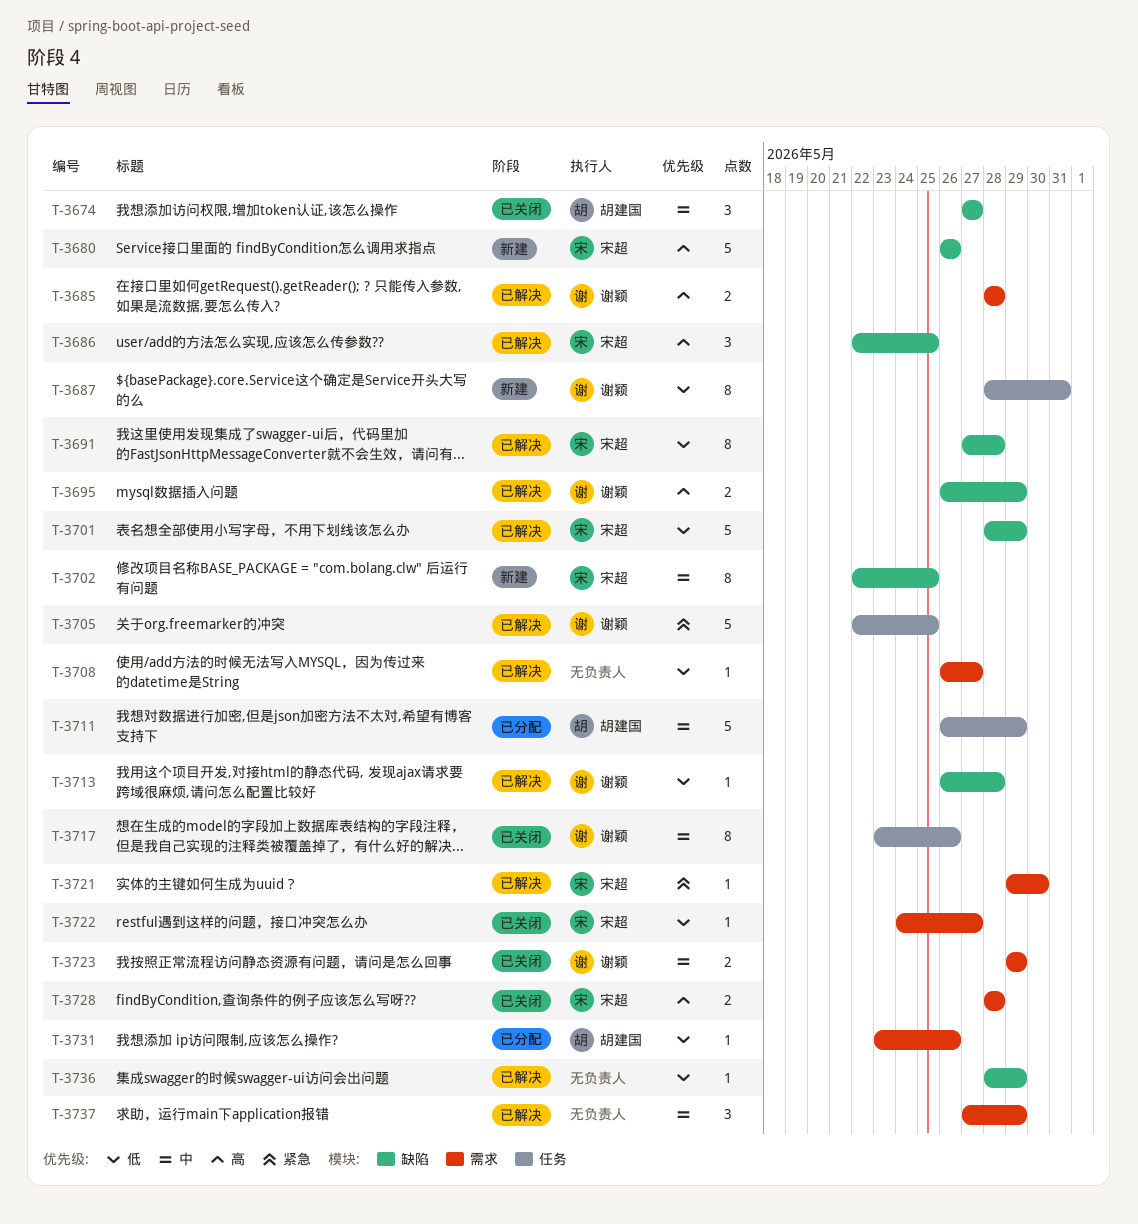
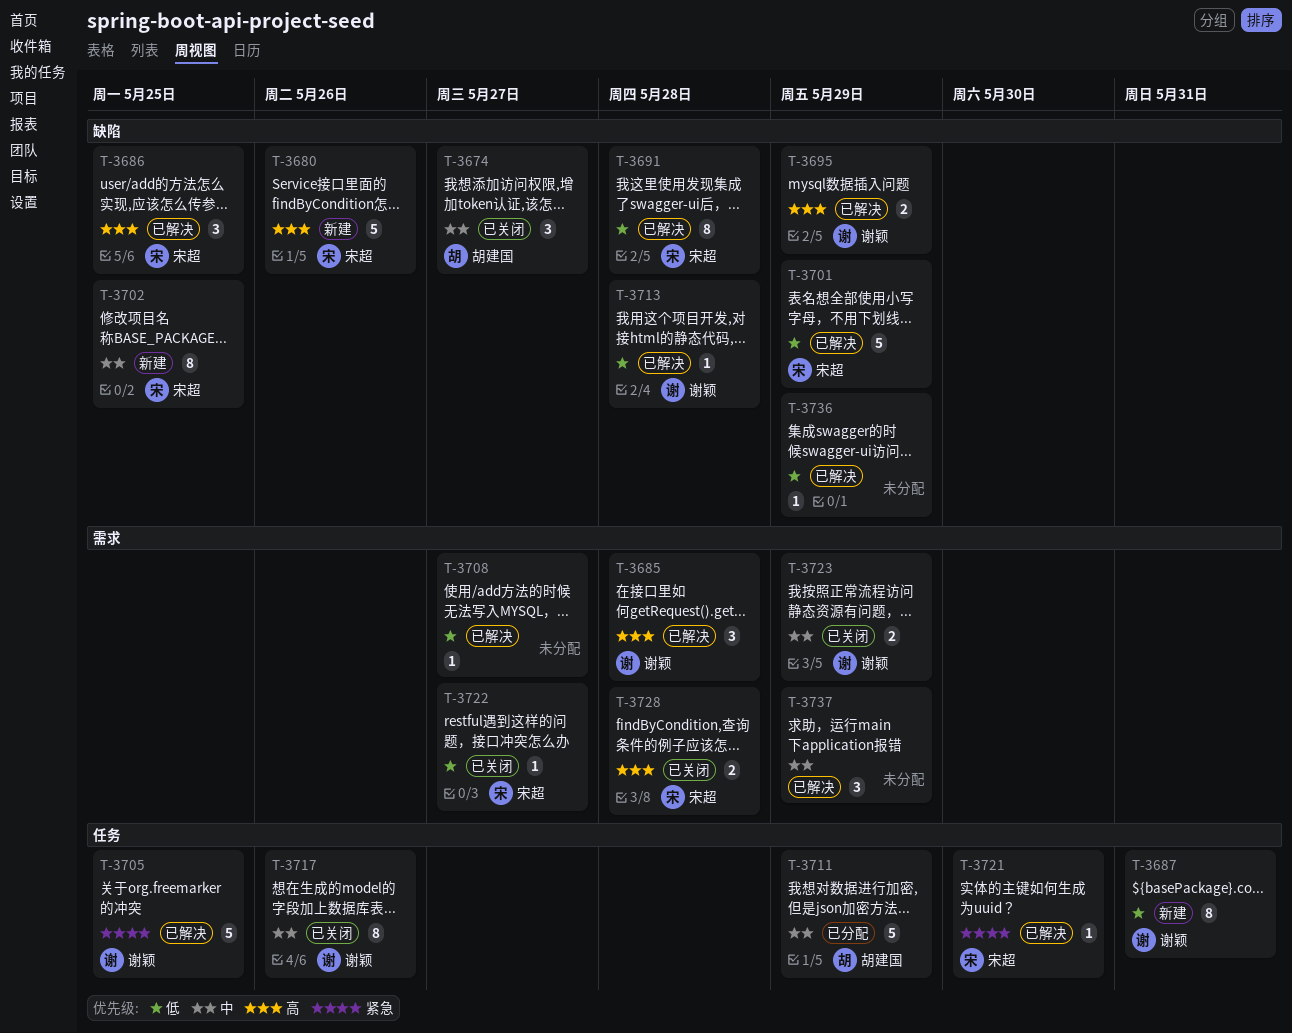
T-3685, estimate: 2 -> 3
T-3721, label: 需求 -> 任务
T-3731: present -> none

